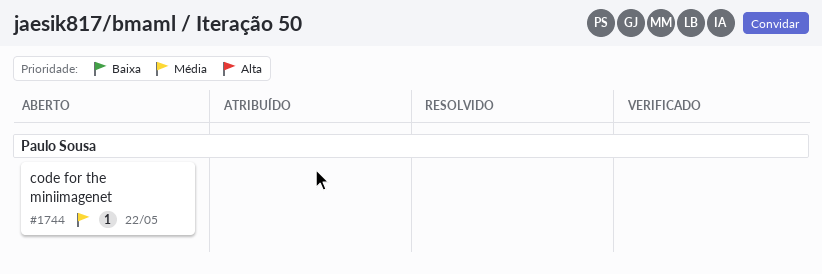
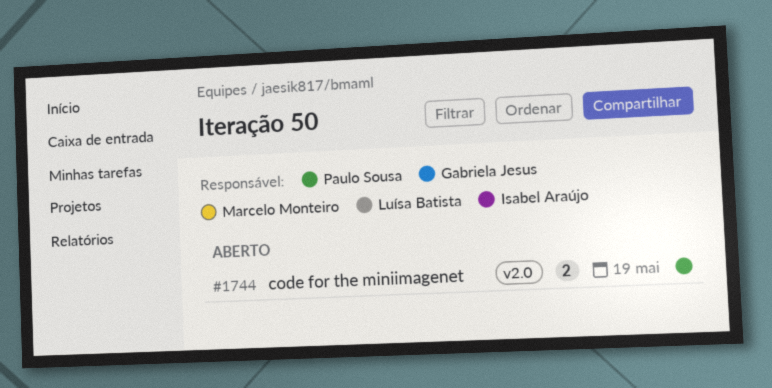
#1744, estimate: 1 -> 2
#1744, due: May 22 -> May 19

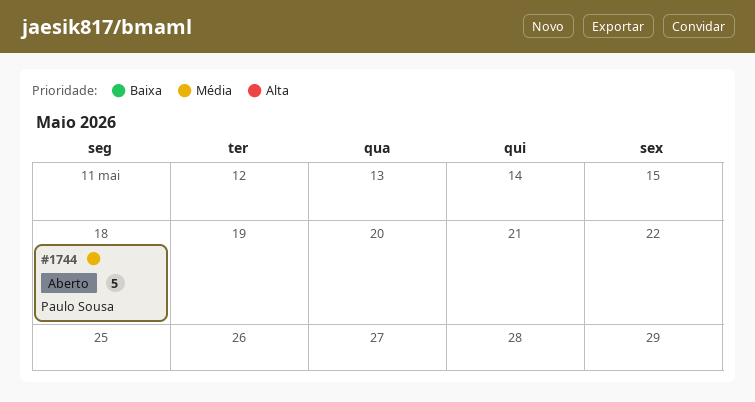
#1744, estimate: 2 -> 5
#1744, due: May 19 -> May 18

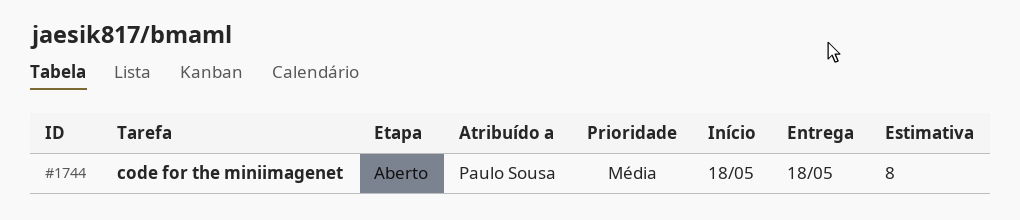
#1744, estimate: 5 -> 8

